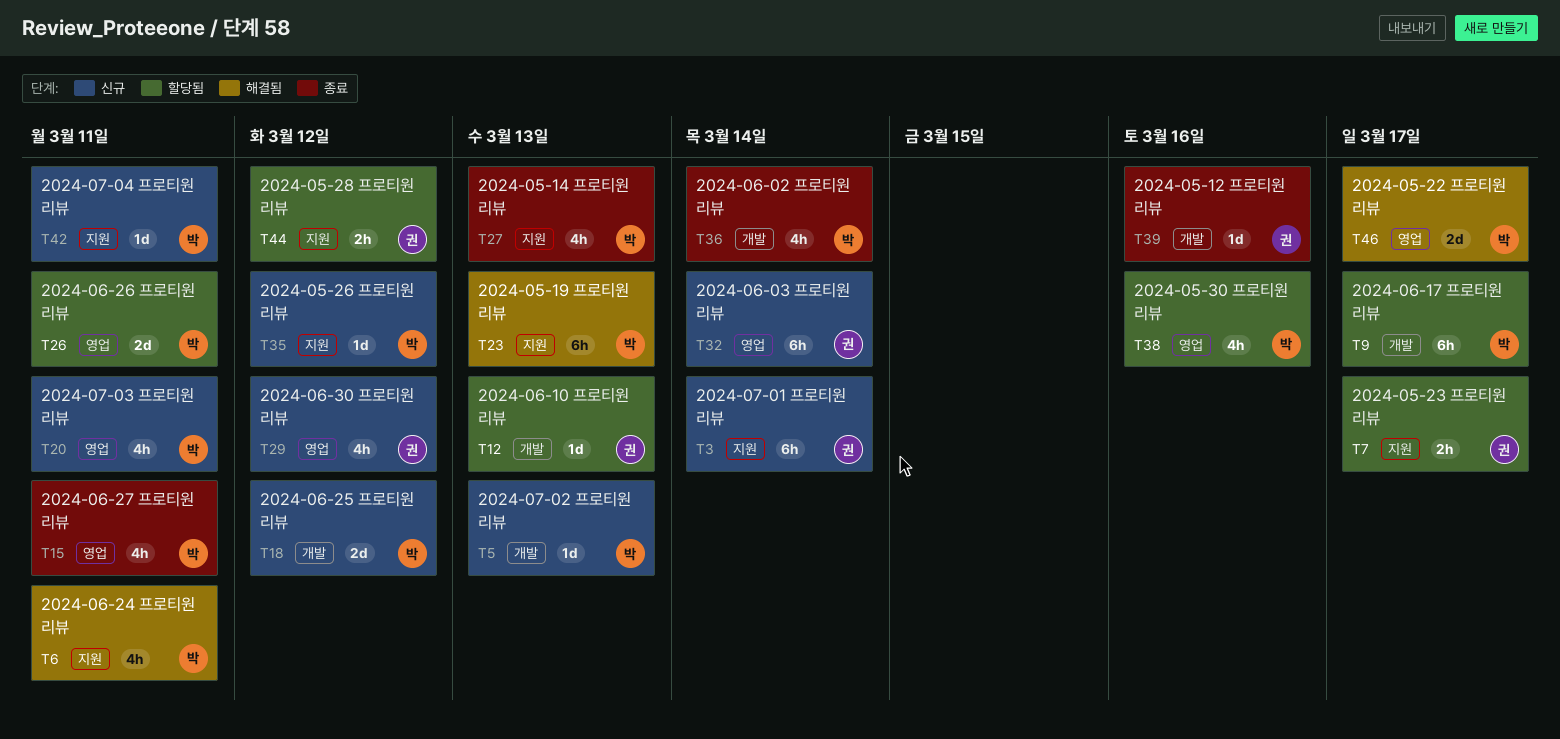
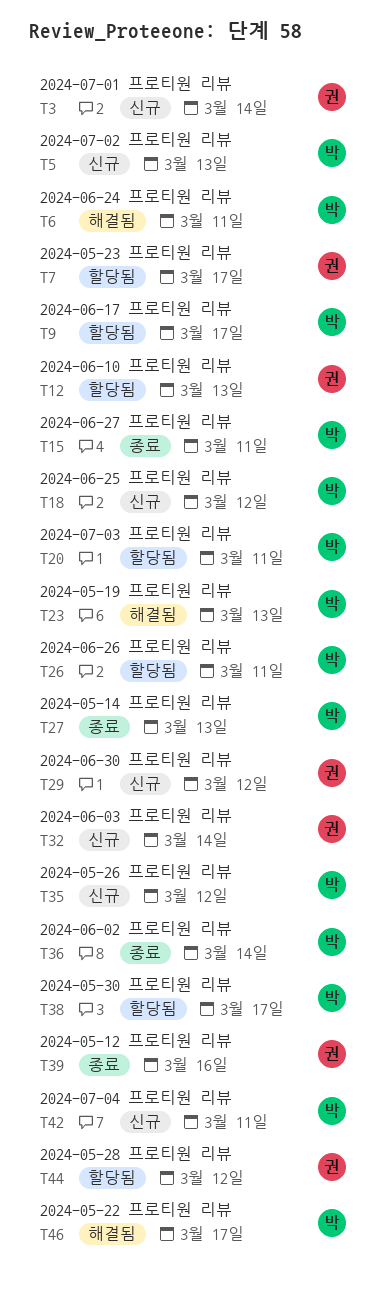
T20, status: 신규 -> 할당됨
T38, due: Mar 16 -> Mar 17

